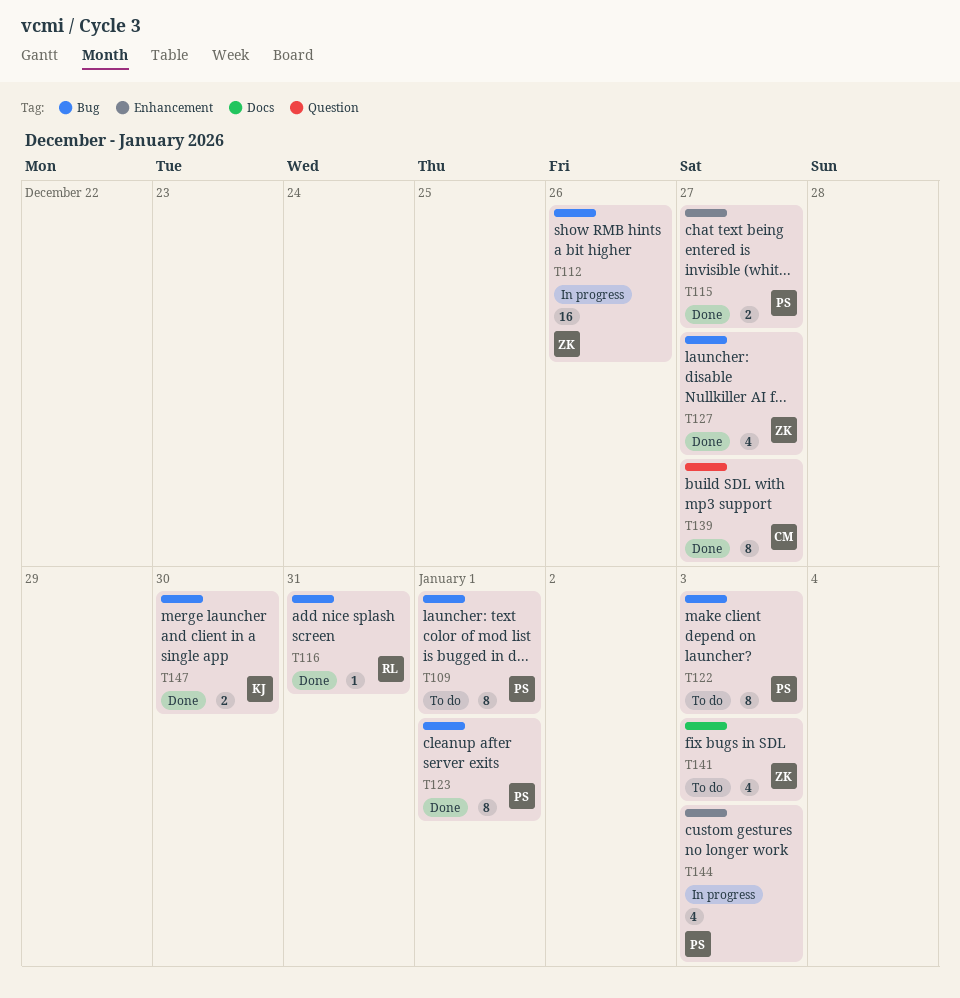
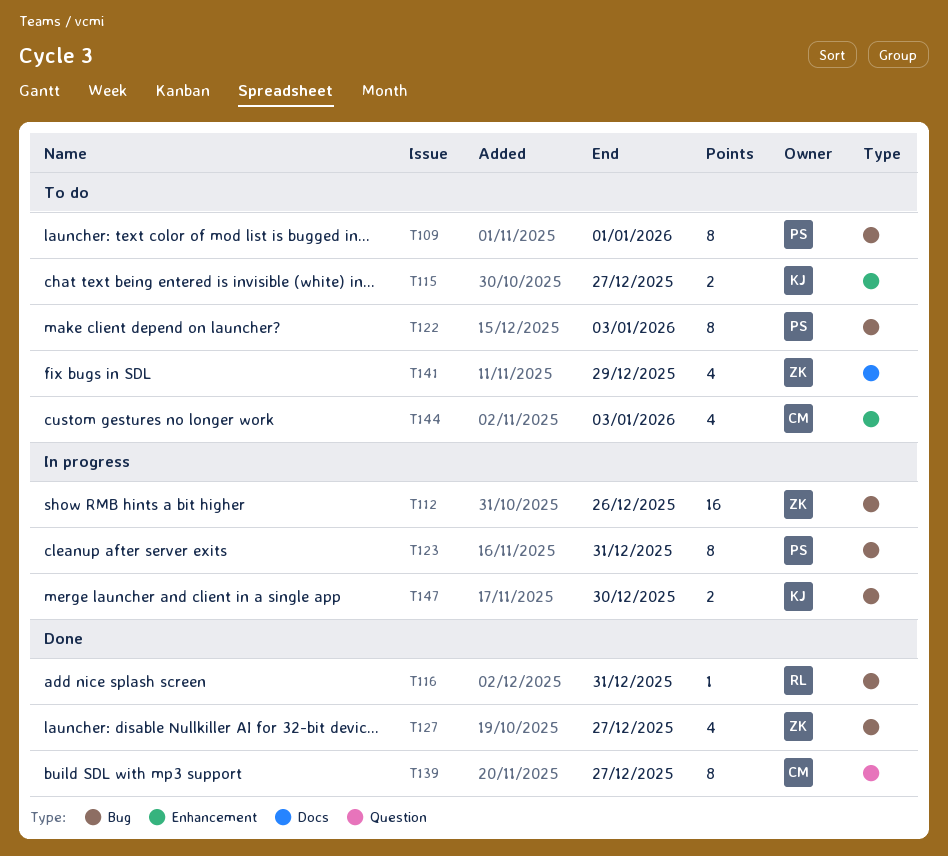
T115, status: Done -> To do
T115, owner: PS -> KJ
T123, status: Done -> In progress
T123, due: Jan 1 -> Dec 31
T141, due: Jan 3 -> Dec 29
T144, status: In progress -> To do
T144, owner: PS -> CM
T147, status: Done -> In progress

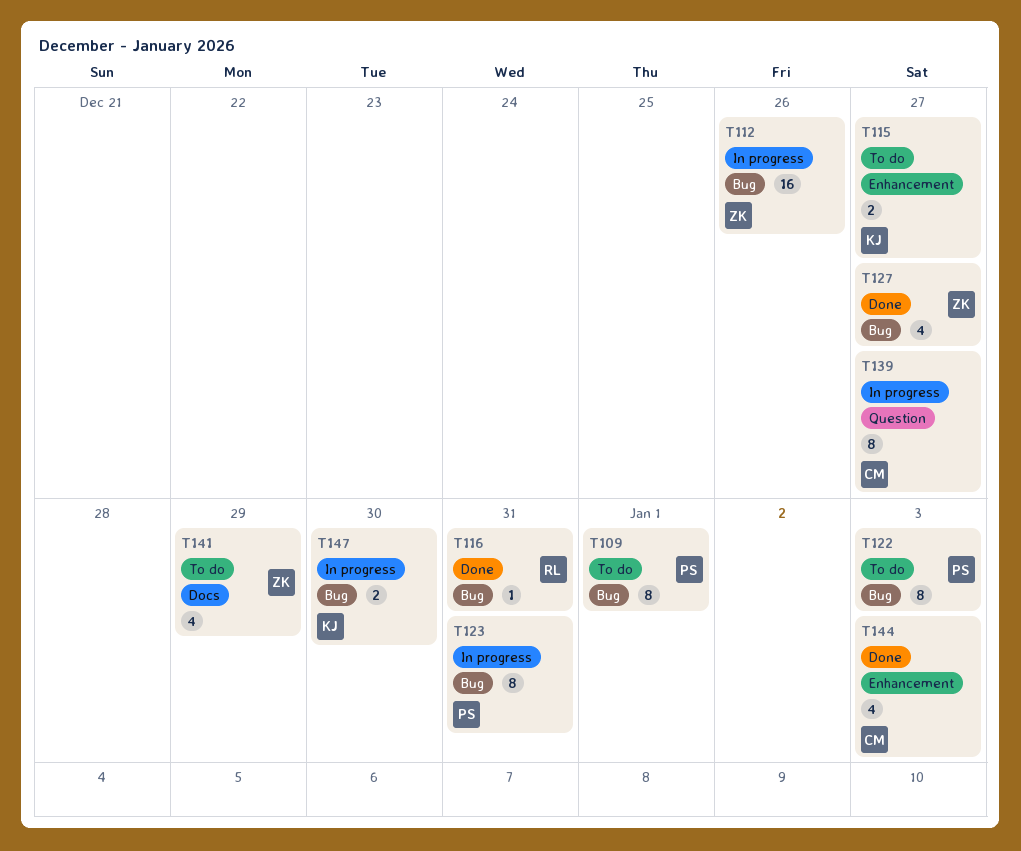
T139, status: Done -> In progress
T144, status: To do -> Done

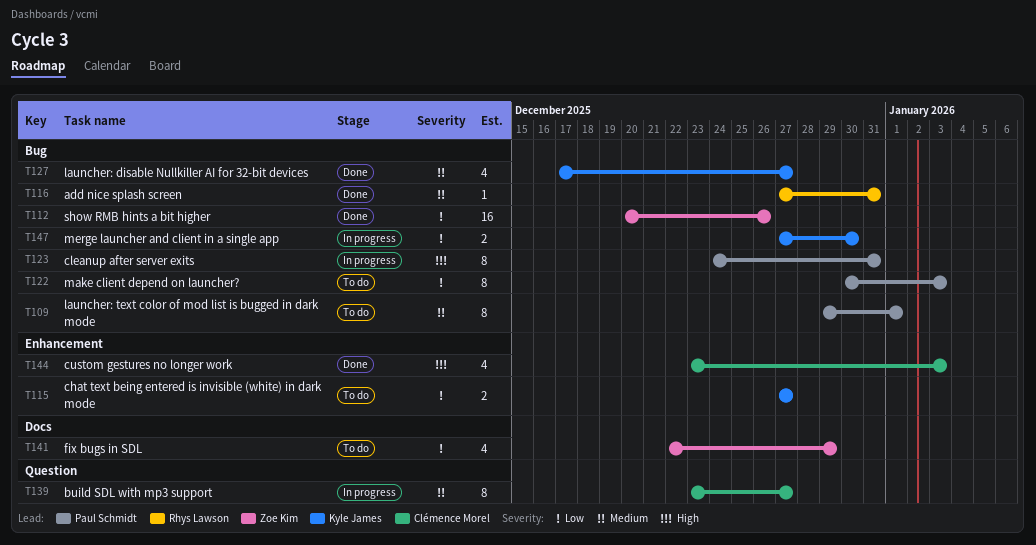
T112, status: In progress -> Done
T127, owner: Zoe Kim -> Kyle James

